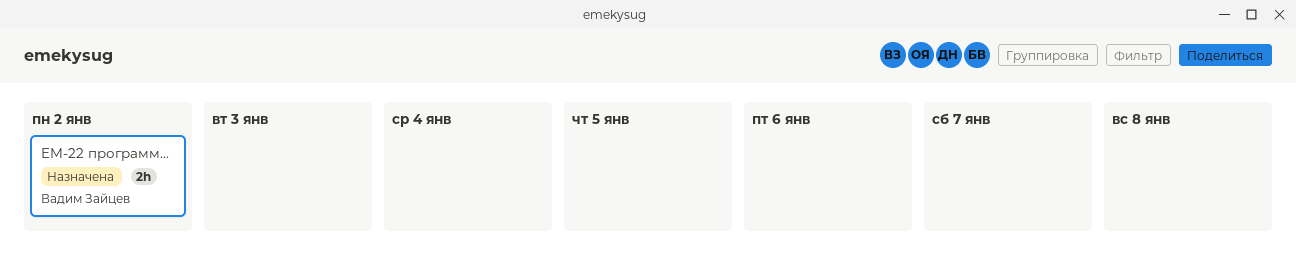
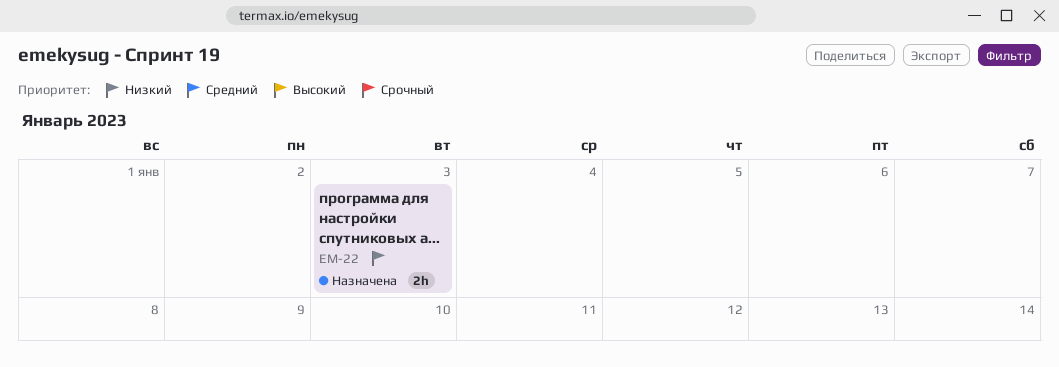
EM-22, due: Jan 2 -> Jan 3

